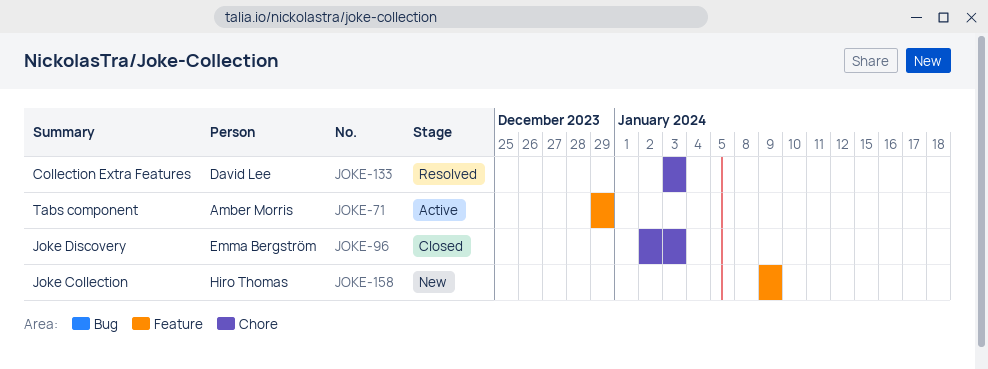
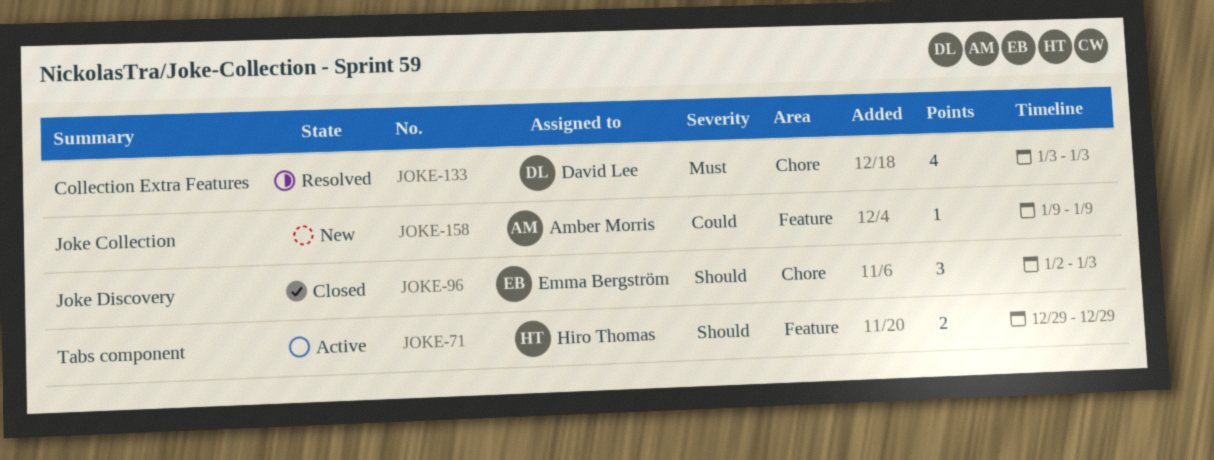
JOKE-71, owner: Amber Morris -> Hiro Thomas
JOKE-158, owner: Hiro Thomas -> Amber Morris

